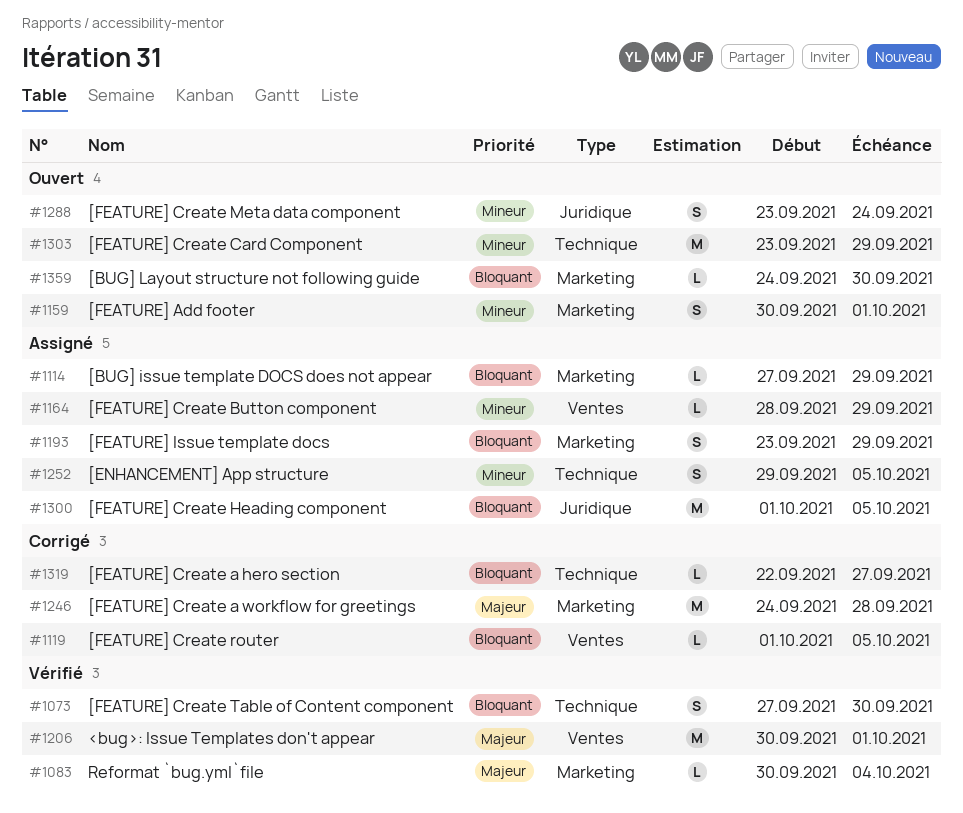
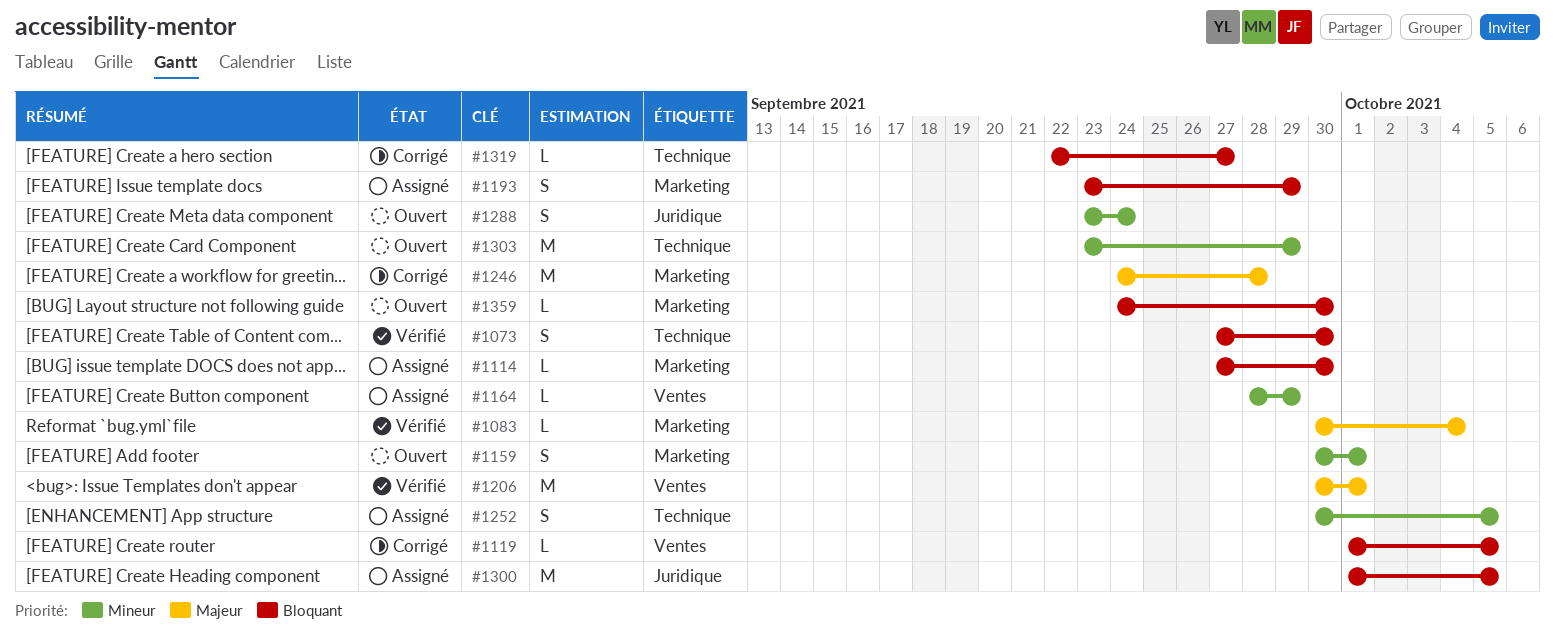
#1114, due: Sep 29 -> Sep 30
#1252, start: Sep 29 -> Sep 30

